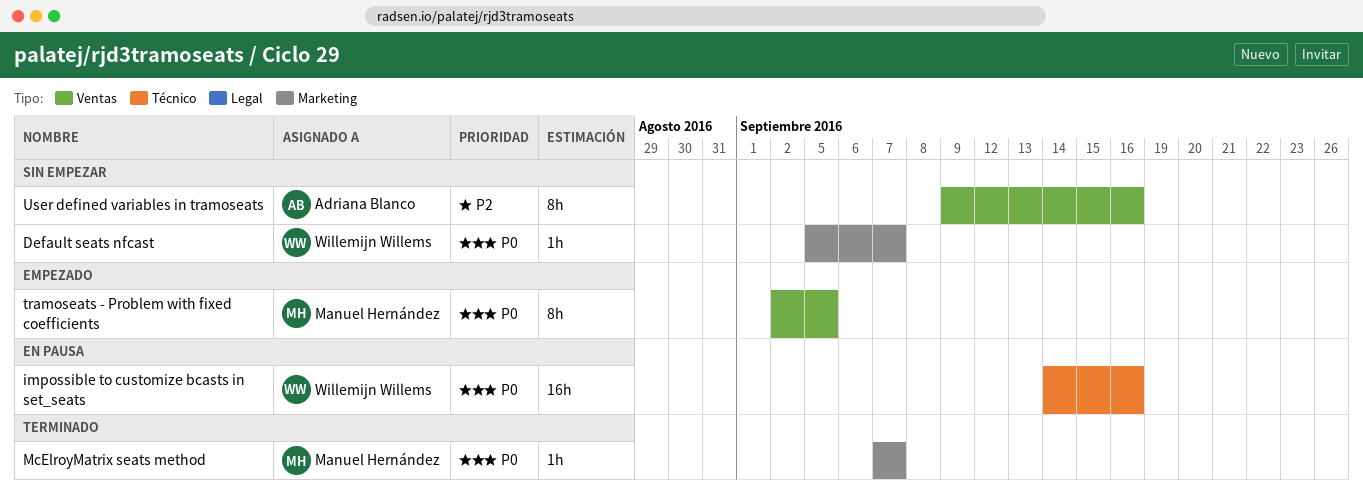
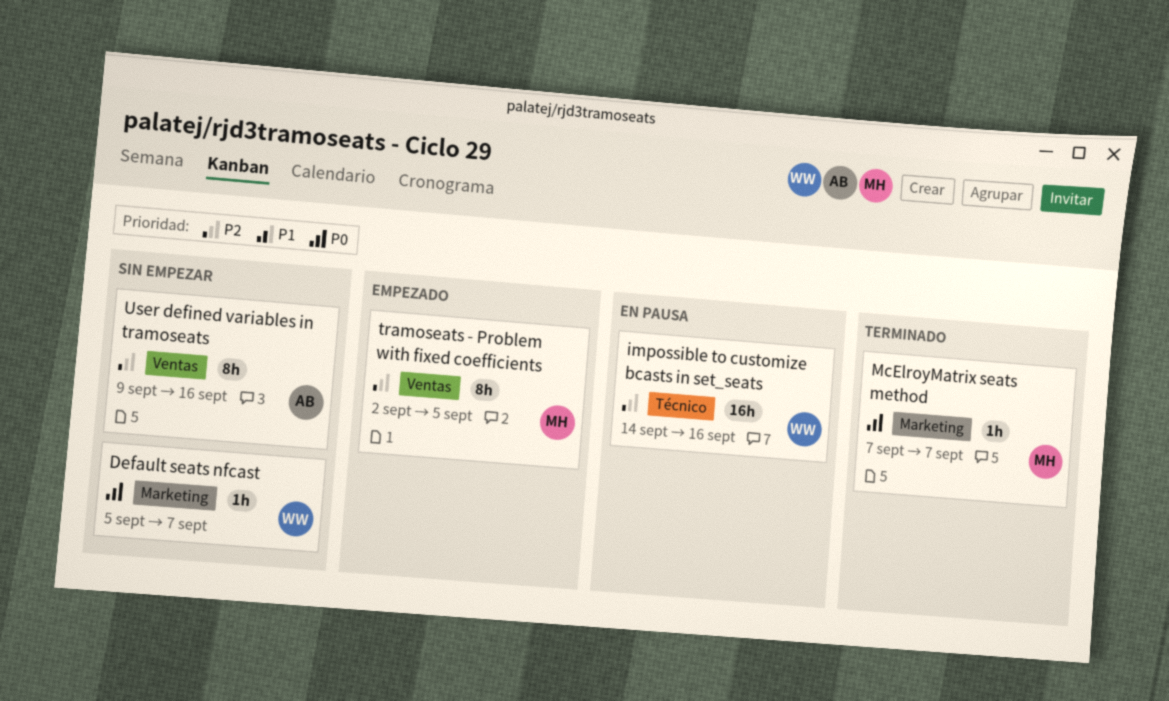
impossible to customize bcasts in set_seats, priority: P0 -> P2
tramoseats - Problem with fixed coefficients, priority: P0 -> P2

